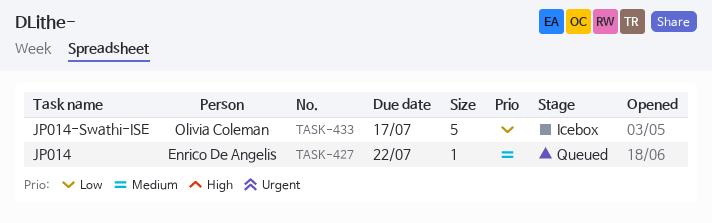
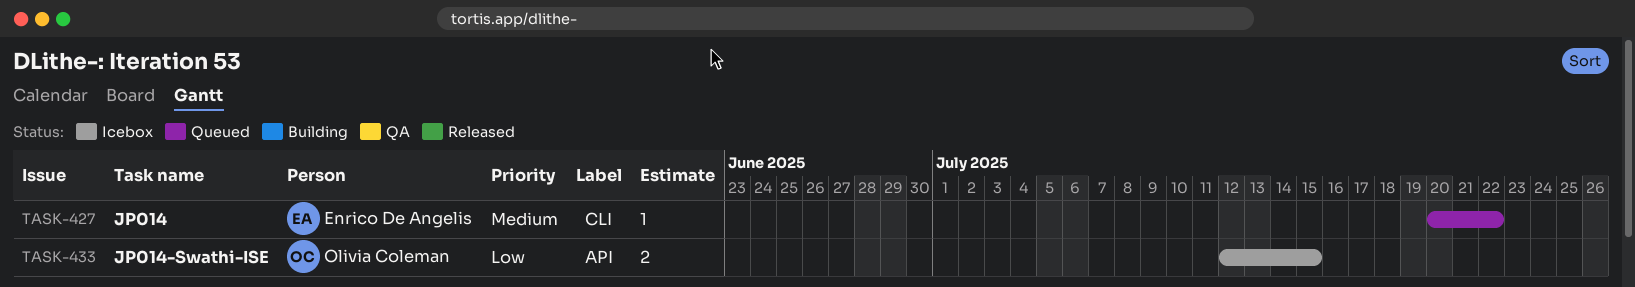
TASK-433, estimate: 5 -> 2
TASK-433, due: Jul 17 -> Jul 15

